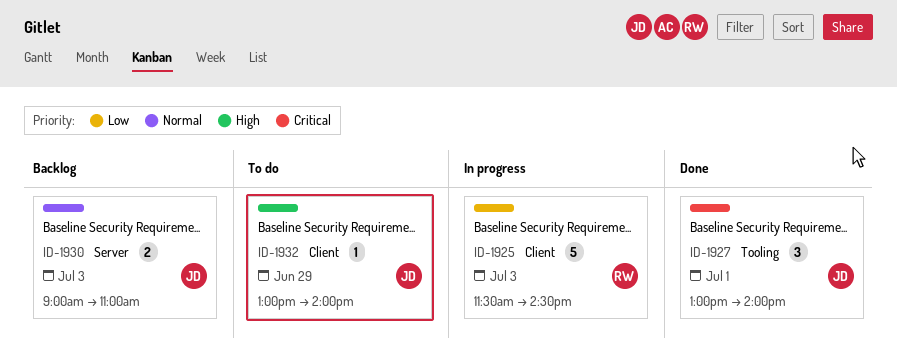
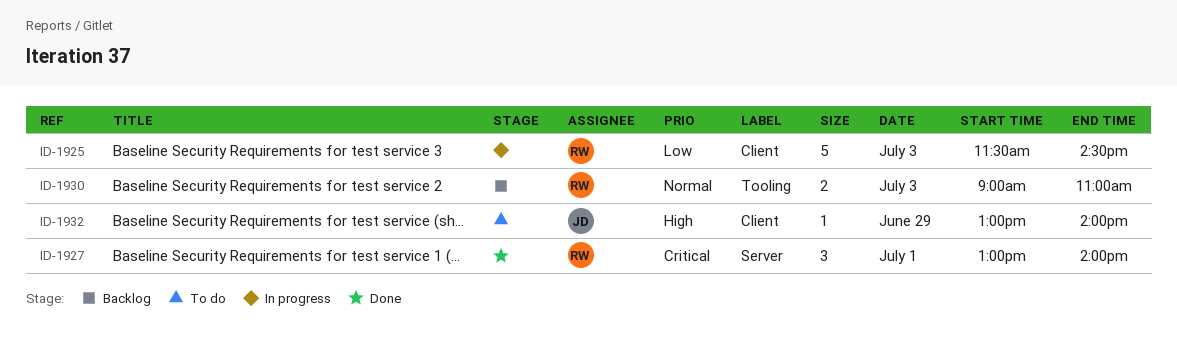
ID-1927, owner: JD -> RW
ID-1927, label: Tooling -> Server
ID-1930, owner: JD -> RW
ID-1930, label: Server -> Tooling

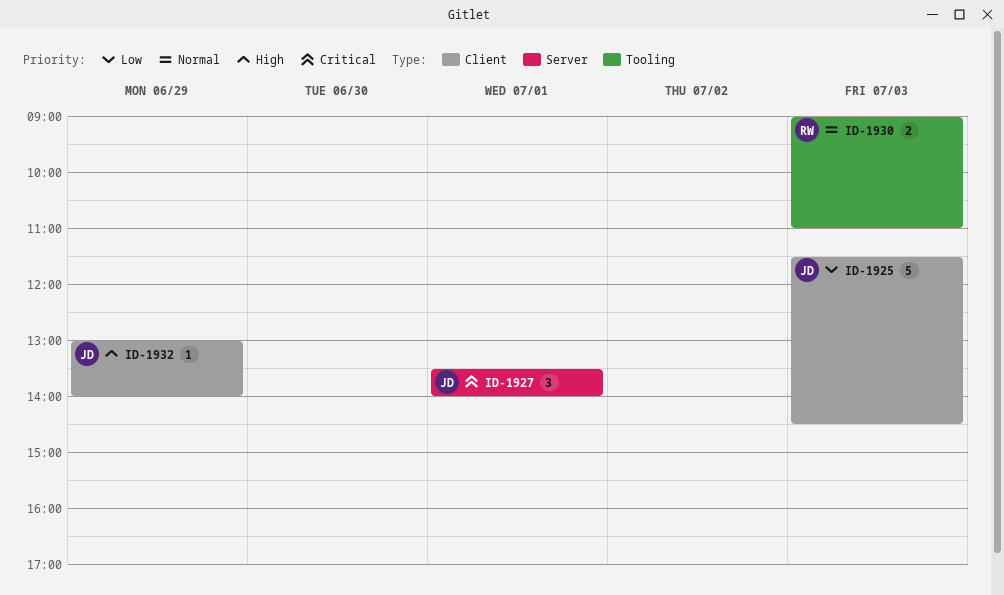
ID-1925, owner: RW -> JD
ID-1927, owner: RW -> JD
ID-1927, begins: 13:00 -> 13:30

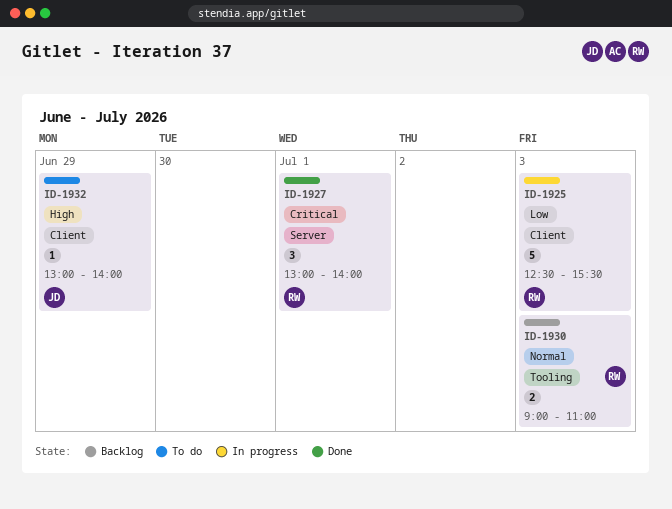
ID-1925, owner: JD -> RW
ID-1925, begins: 11:30 -> 12:30
ID-1925, ends: 14:30 -> 15:30
ID-1927, owner: JD -> RW
ID-1927, begins: 13:30 -> 13:00

